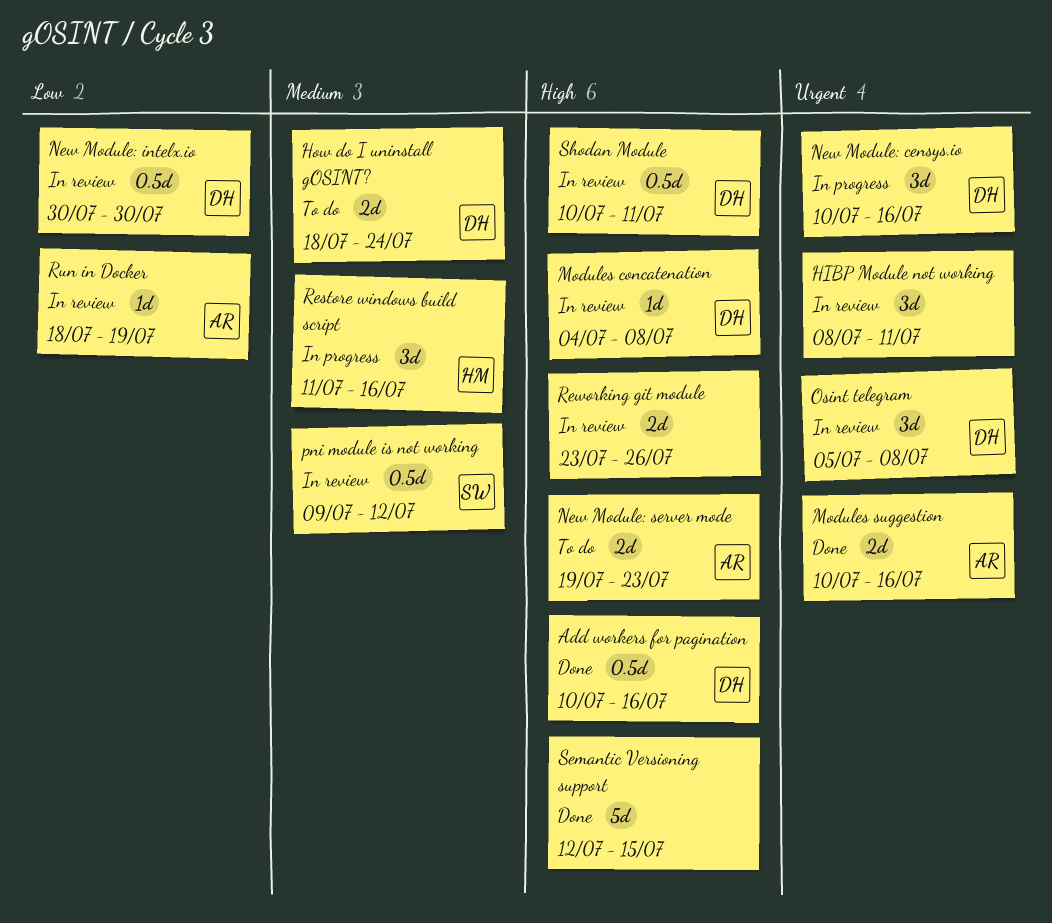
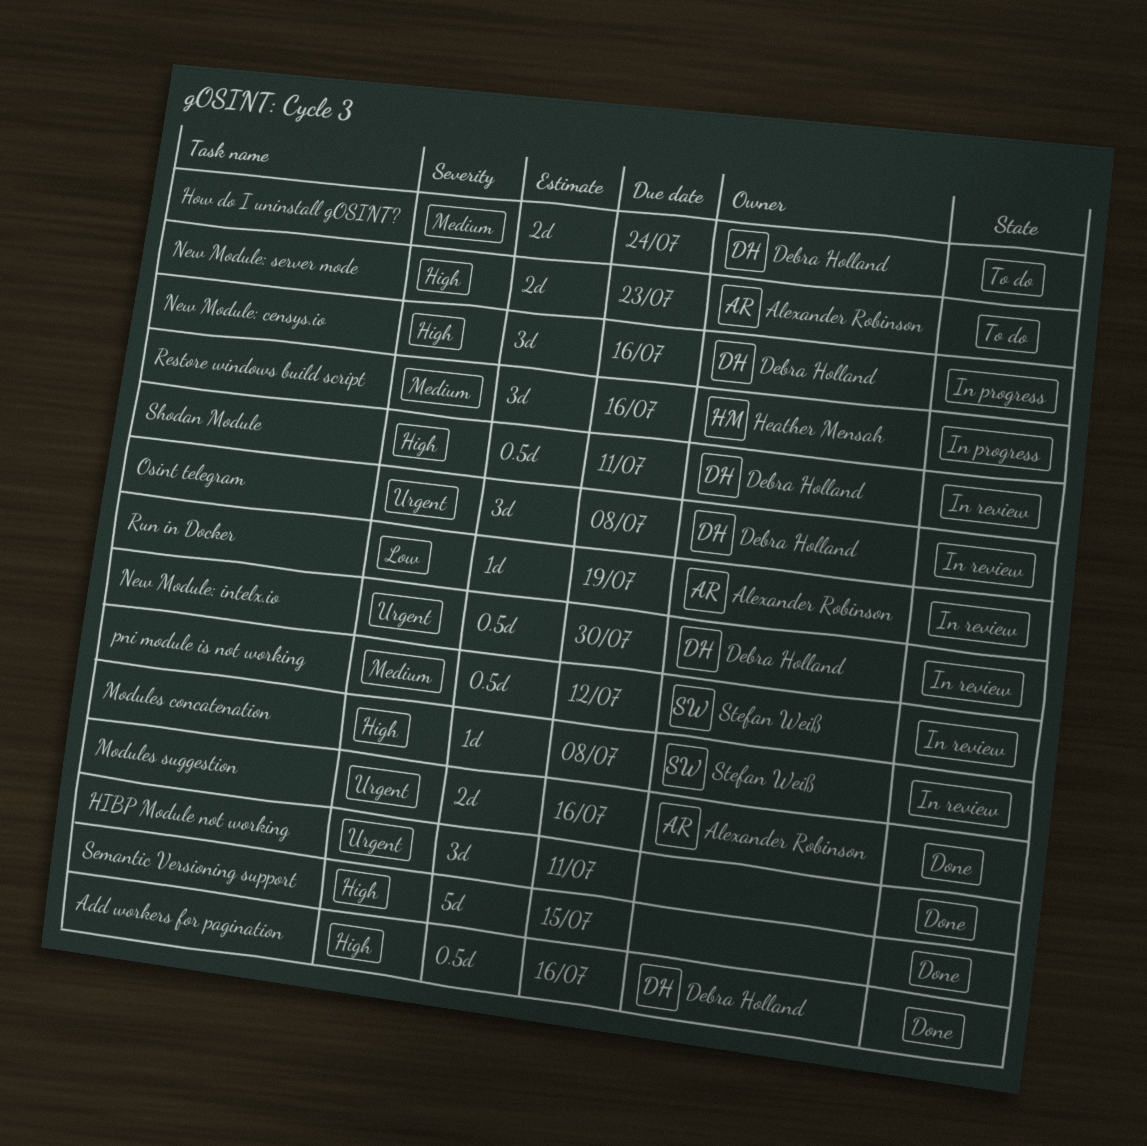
HIBP Module not working, status: In review -> Done
Modules concatenation, owner: Debra Holland -> Stefan Weiß
New Module: censys.io, priority: Urgent -> High
New Module: intelx.io, priority: Low -> Urgent
Reworking git module: present -> none

